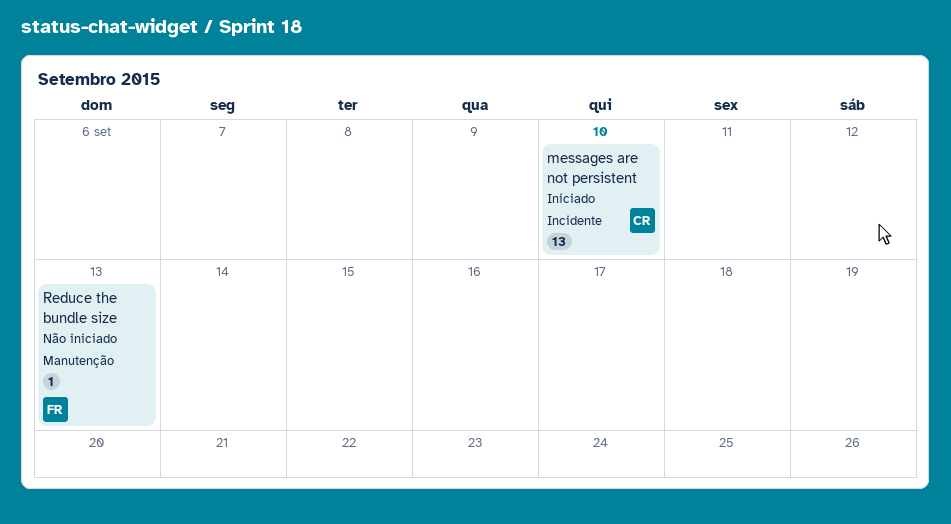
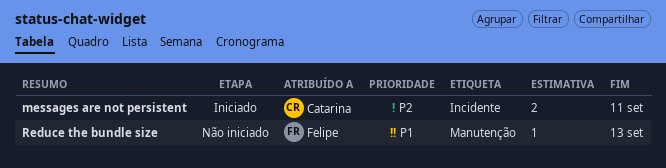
messages are not persistent, estimate: 13 -> 2
messages are not persistent, due: Sep 10 -> Sep 11

